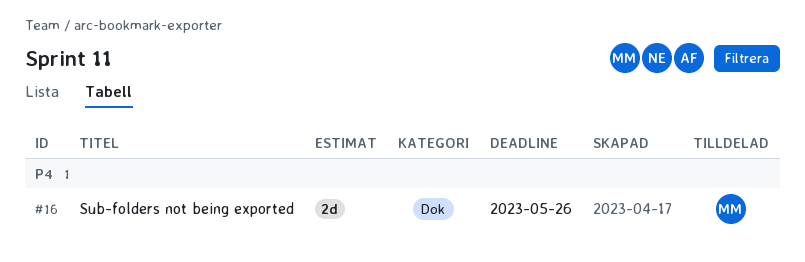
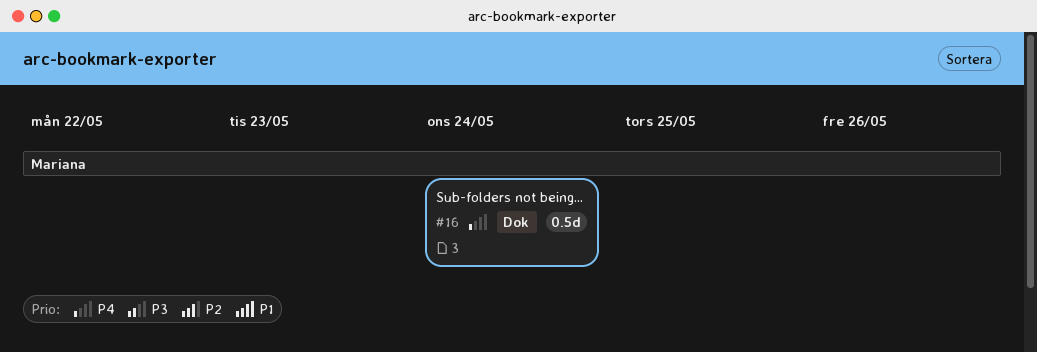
#16, estimate: 2d -> 0.5d
#16, due: May 26 -> May 24

